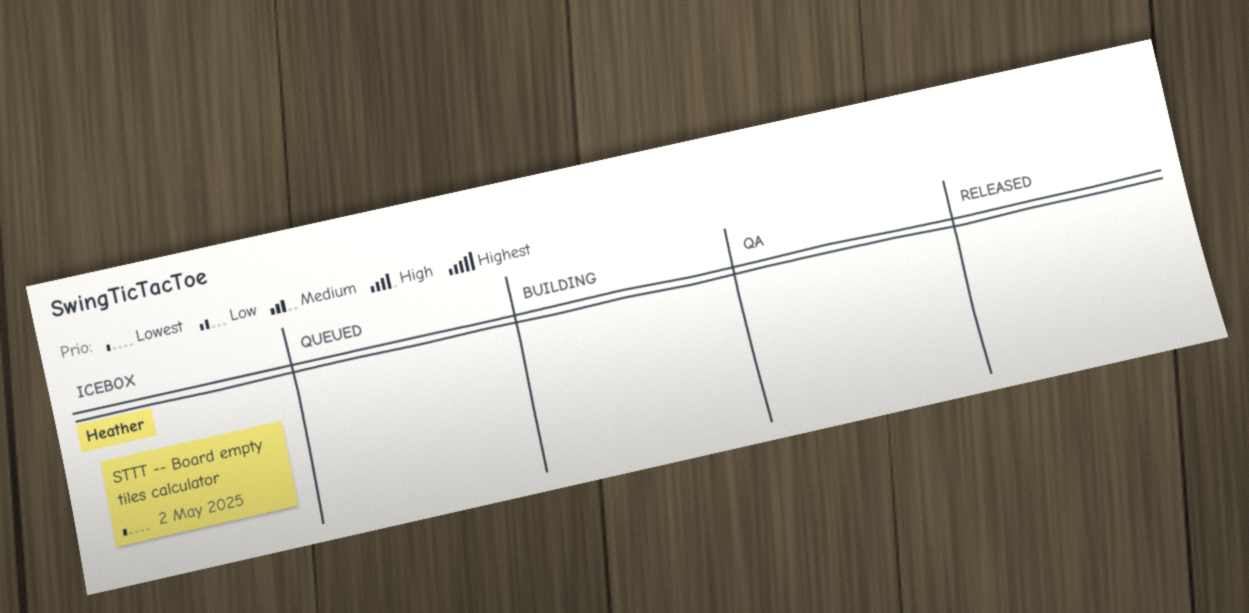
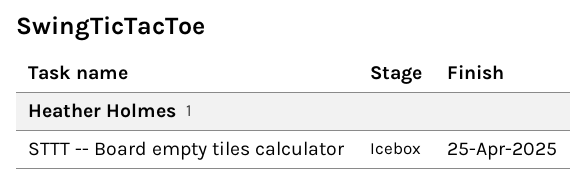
STTT -- Board empty tiles calculator, due: May 2 -> Apr 25

